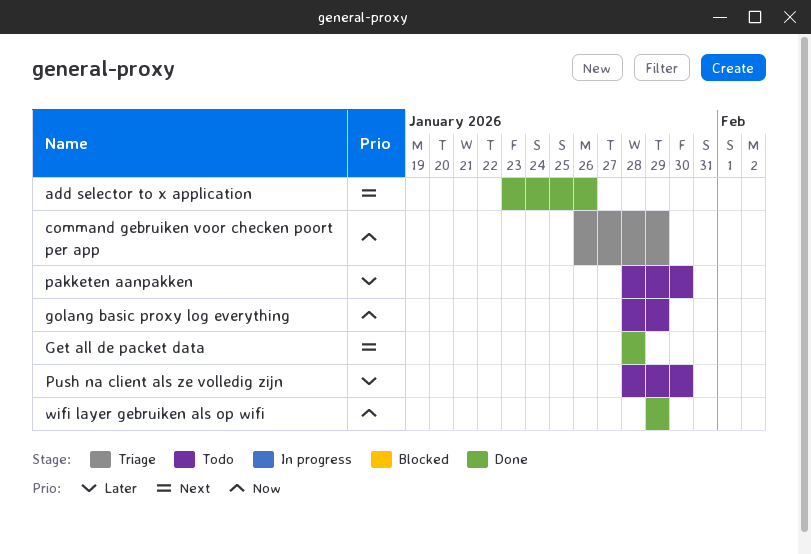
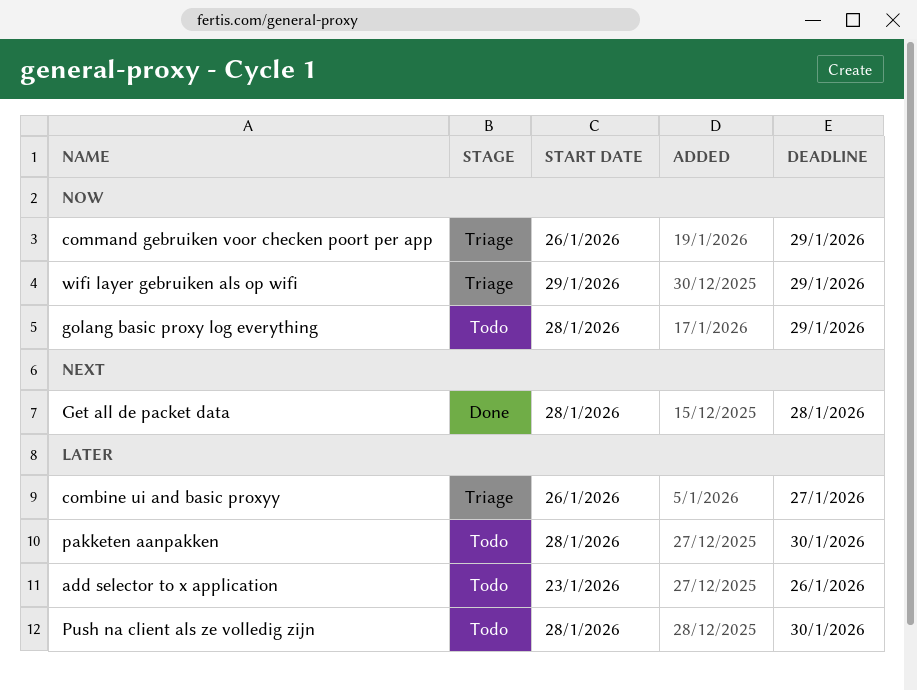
add selector to x application, status: Done -> Todo
add selector to x application, priority: Next -> Later
combine ui and basic proxyy: none -> present
wifi layer gebruiken als op wifi, status: Done -> Triage

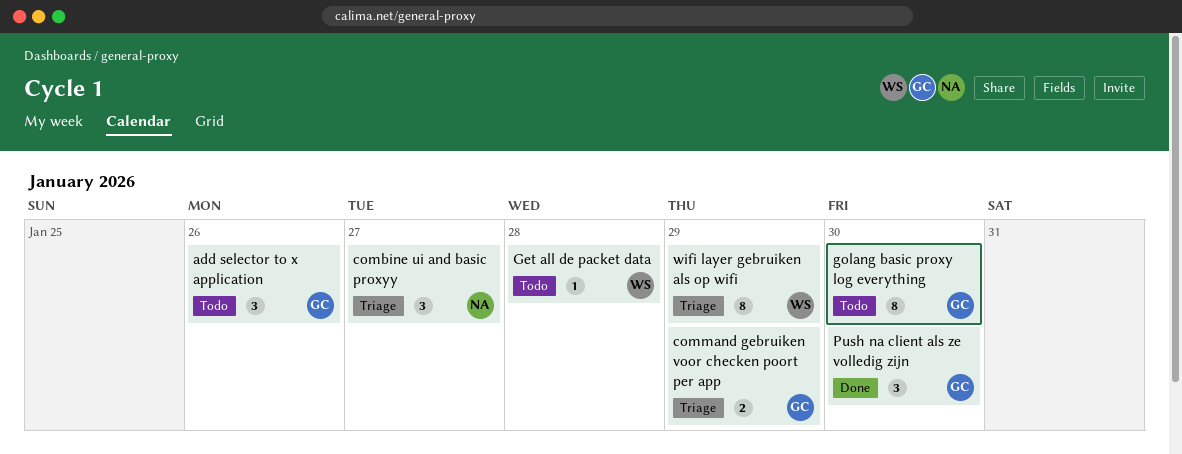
Get all de packet data, status: Done -> Todo
golang basic proxy log everything, due: Jan 29 -> Jan 30
pakketen aanpakken: present -> none
Push na client als ze volledig zijn, status: Todo -> Done

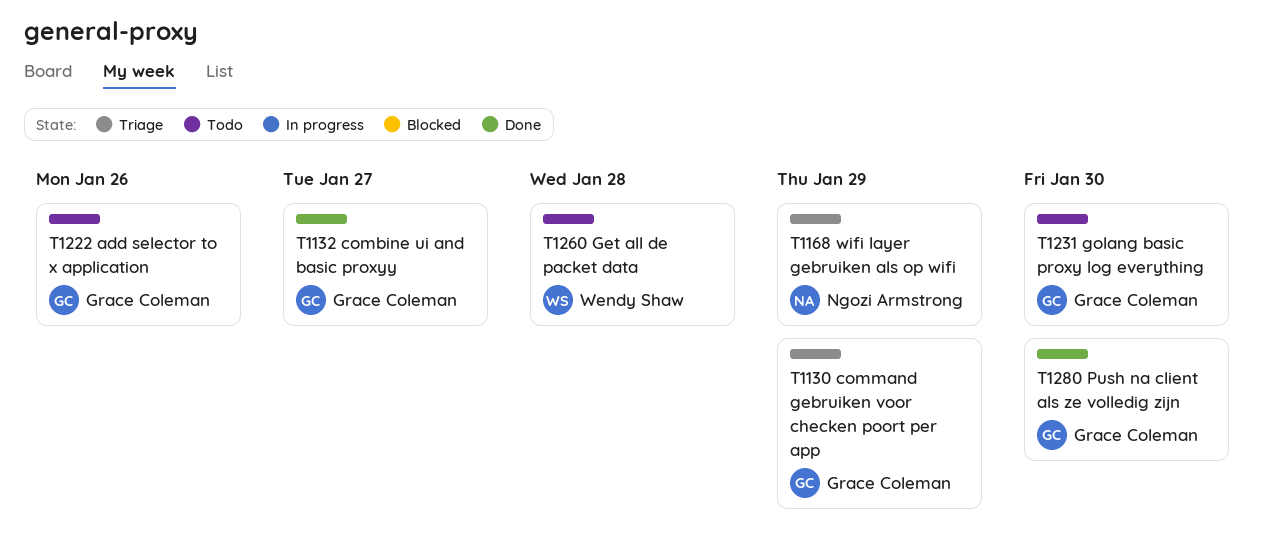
combine ui and basic proxyy, status: Triage -> Done
combine ui and basic proxyy, owner: Ngozi Armstrong -> Grace Coleman
wifi layer gebruiken als op wifi, owner: Wendy Shaw -> Ngozi Armstrong

